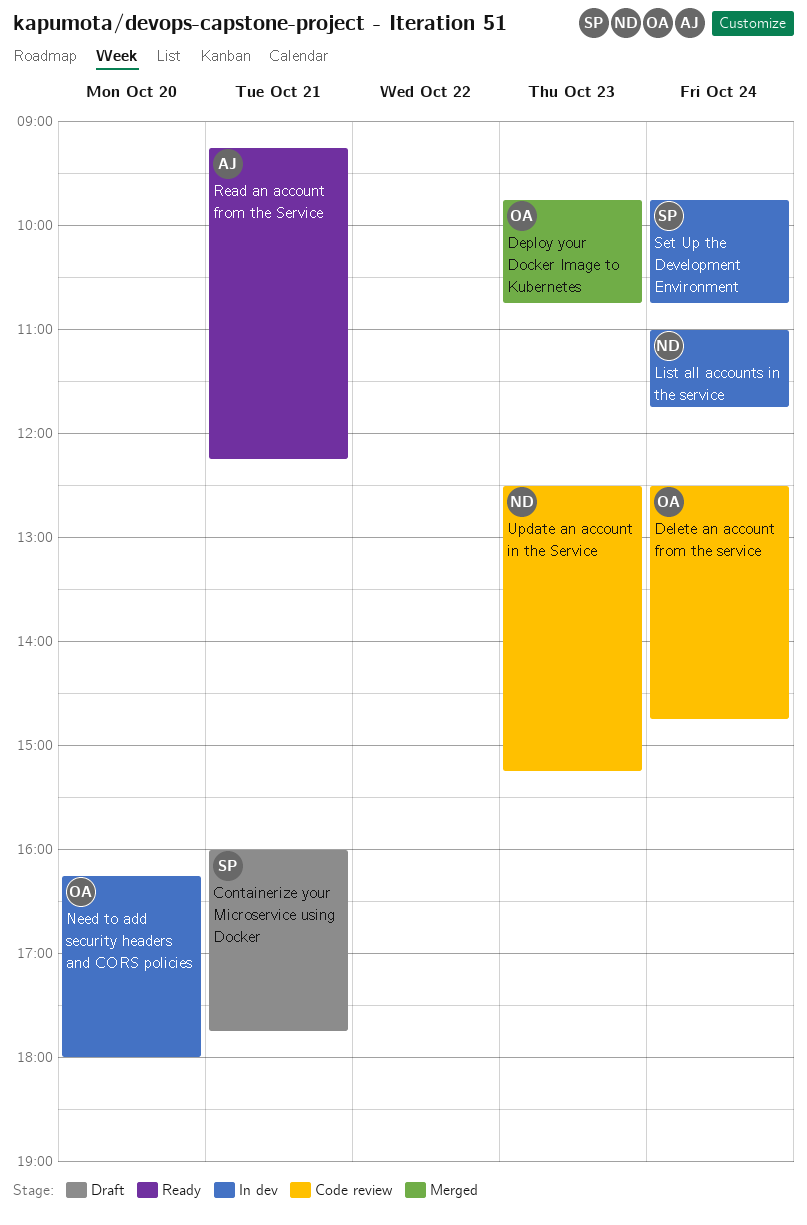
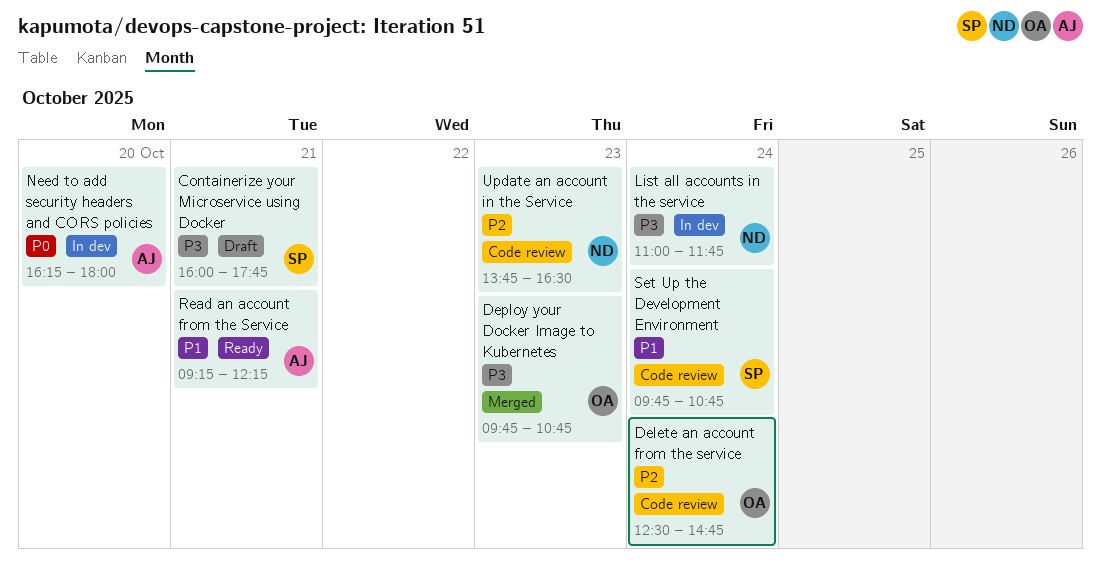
Need to add security headers and CORS policies, owner: OA -> AJ
Set Up the Development Environment, status: In dev -> Code review
Update an account in the Service, begins: 12:30 -> 13:45
Update an account in the Service, ends: 15:15 -> 16:30

